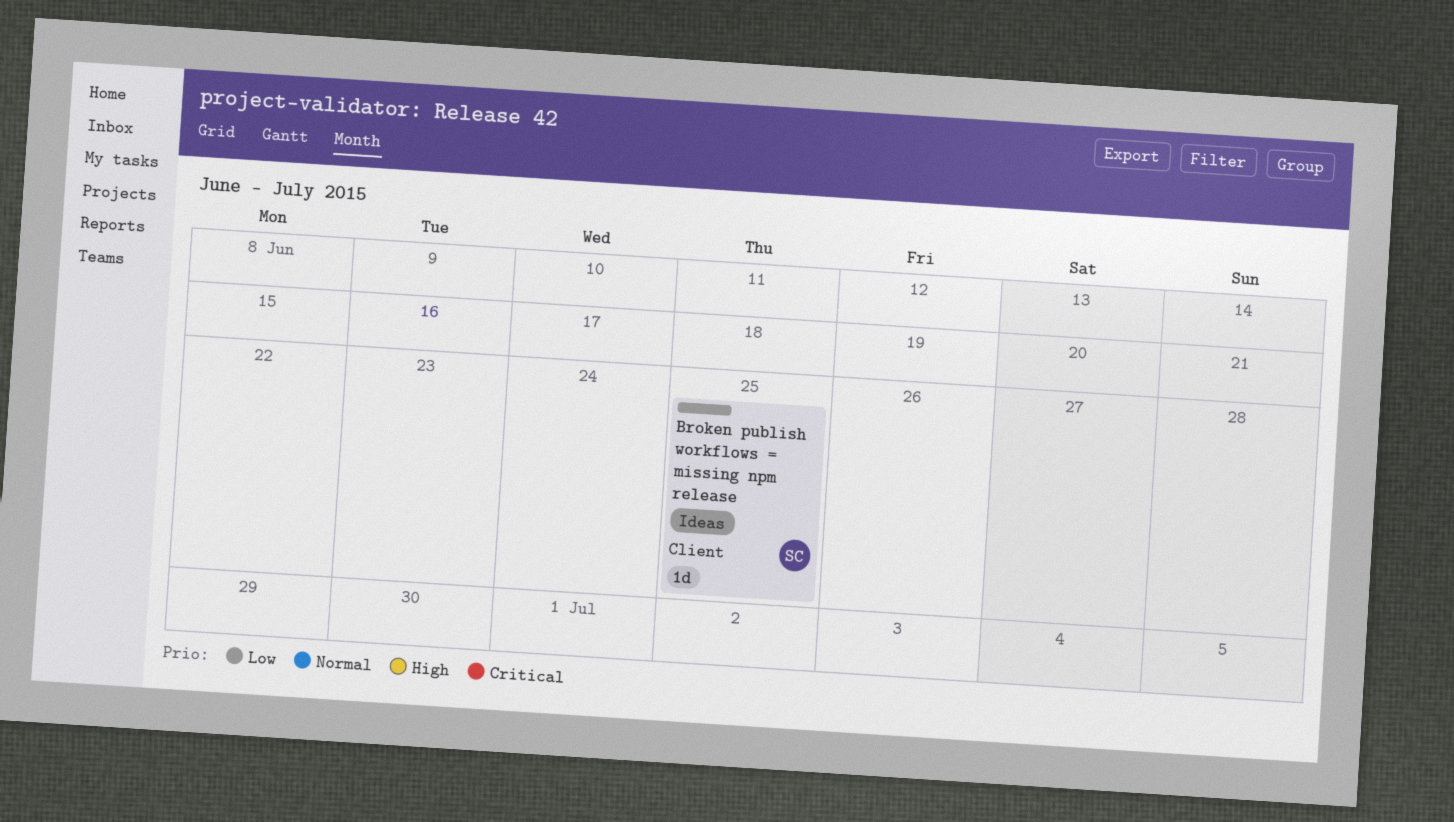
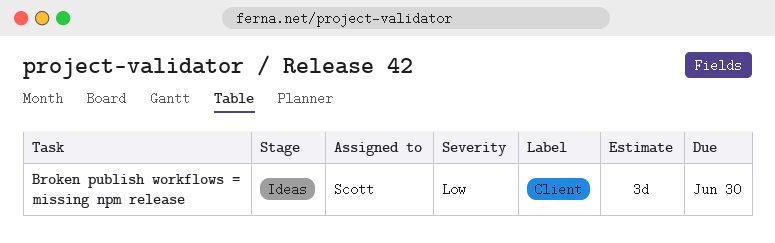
Broken publish workflows = missing npm release, estimate: 1d -> 3d
Broken publish workflows = missing npm release, due: Jun 25 -> Jun 30

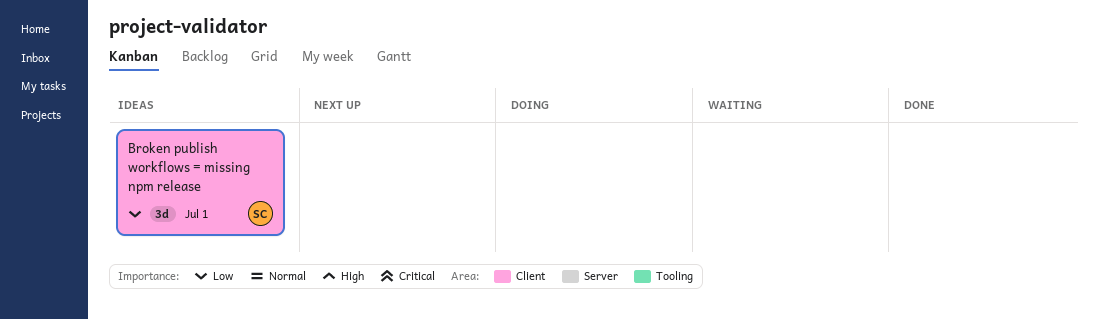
Broken publish workflows = missing npm release, due: Jun 30 -> Jul 1

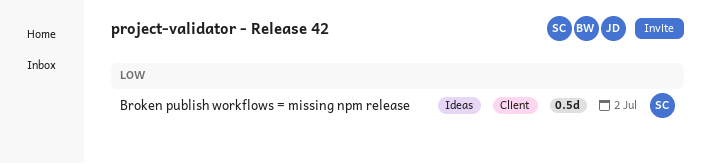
Broken publish workflows = missing npm release, estimate: 3d -> 0.5d
Broken publish workflows = missing npm release, due: Jul 1 -> Jul 2

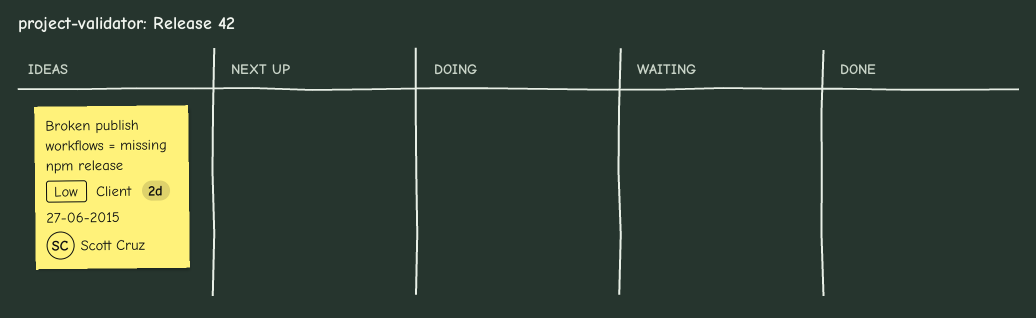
Broken publish workflows = missing npm release, estimate: 0.5d -> 2d
Broken publish workflows = missing npm release, due: Jul 2 -> Jun 27

